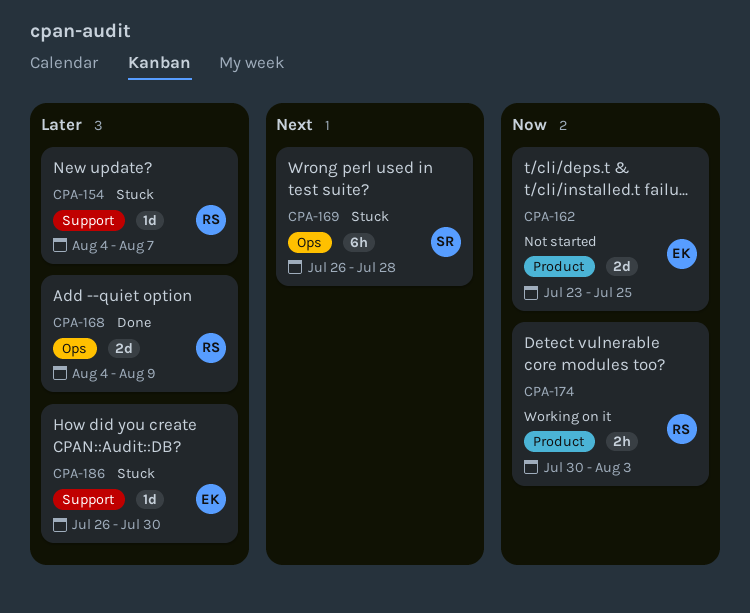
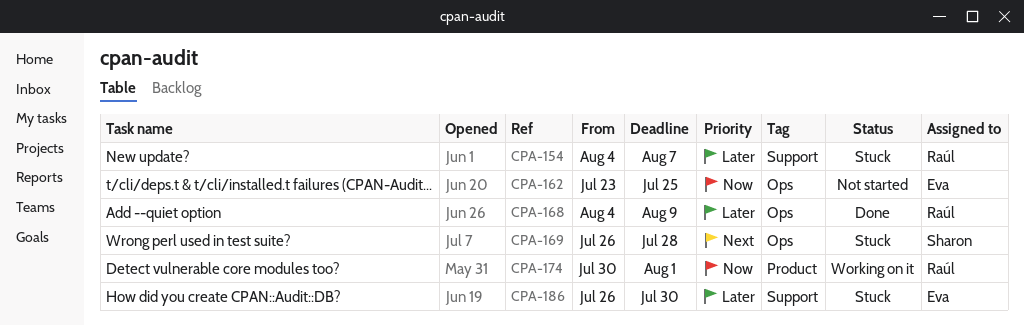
CPA-162, label: Product -> Ops
CPA-174, due: Aug 3 -> Aug 1

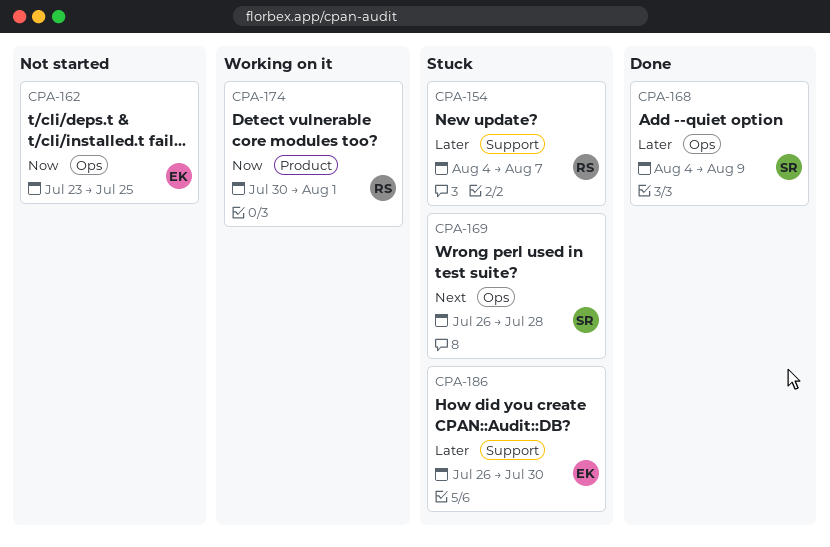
CPA-168, owner: Raúl -> Sharon

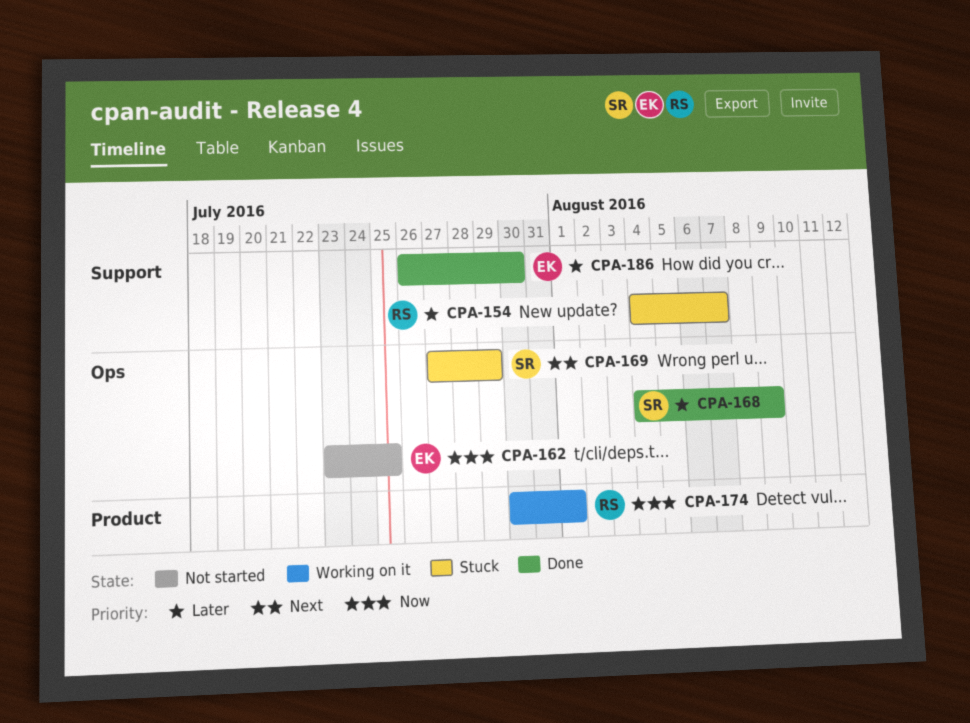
CPA-169, start: Jul 26 -> Jul 27
CPA-169, due: Jul 28 -> Jul 29
CPA-186, status: Stuck -> Done

